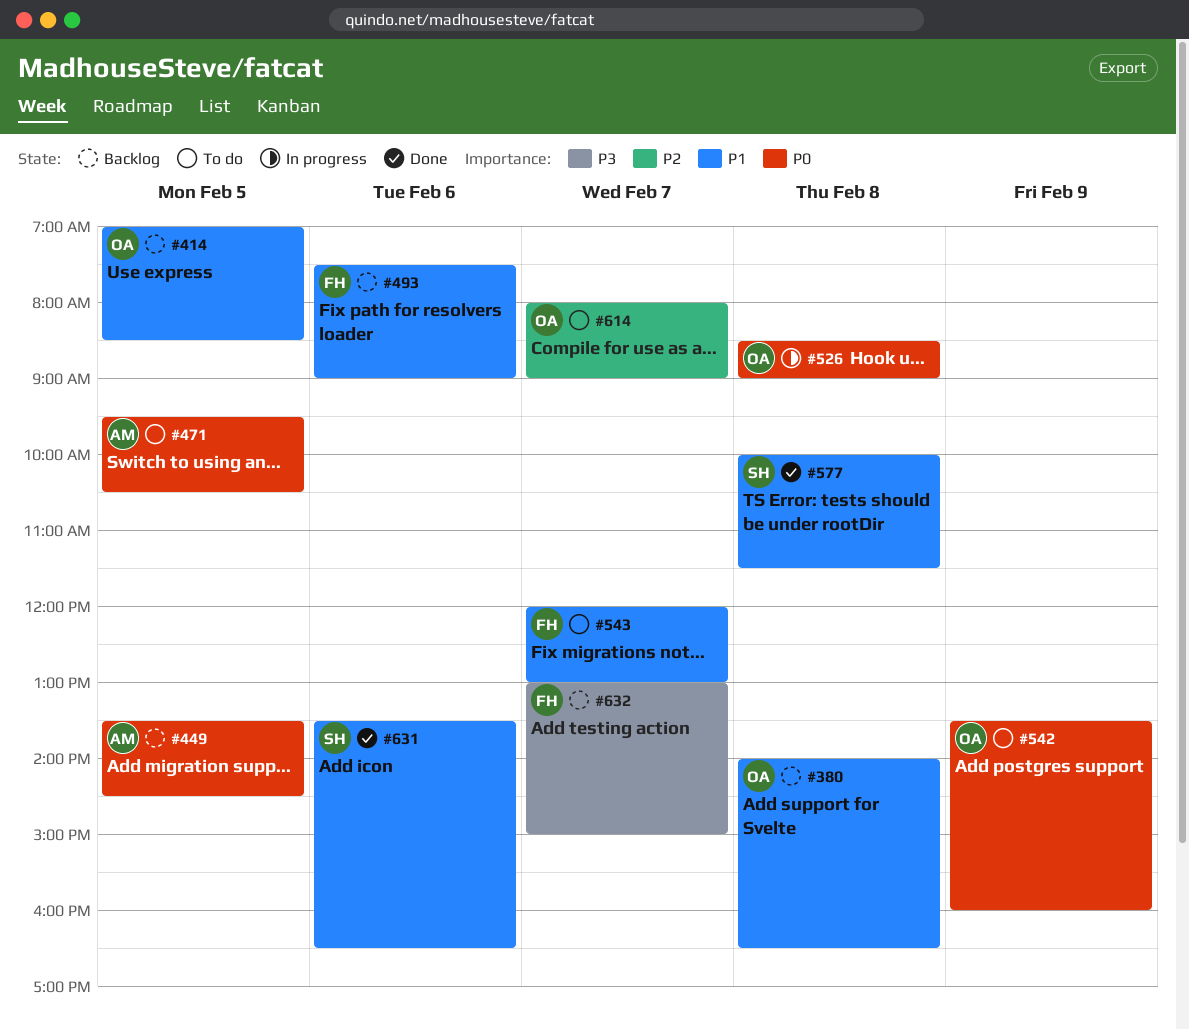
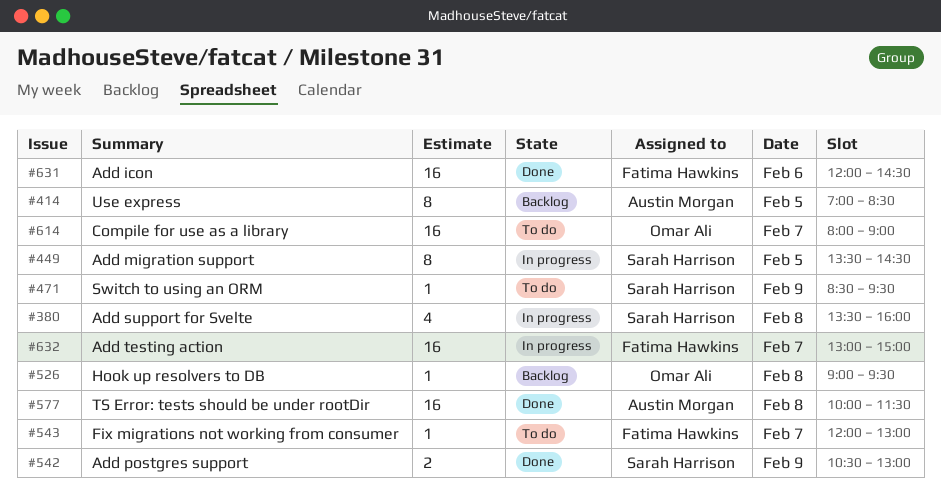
#380, status: Backlog -> In progress
#380, owner: Omar Ali -> Sarah Harrison
#380, begins: 14:00 -> 13:30
#380, ends: 16:30 -> 16:00
#414, owner: Omar Ali -> Austin Morgan
#449, status: Backlog -> In progress
#449, owner: Austin Morgan -> Sarah Harrison
#471, owner: Austin Morgan -> Sarah Harrison
#471, day: Feb 5 -> Feb 9
#471, begins: 09:30 -> 08:30
#471, ends: 10:30 -> 09:30
#493: present -> none
#526, status: In progress -> Backlog
#526, begins: 08:30 -> 09:00
#526, ends: 09:00 -> 09:30
#542, status: To do -> Done
#542, owner: Omar Ali -> Sarah Harrison
#542, begins: 13:30 -> 10:30
#542, ends: 16:00 -> 13:00
#577, owner: Sarah Harrison -> Austin Morgan
#631, owner: Sarah Harrison -> Fatima Hawkins
#631, begins: 13:30 -> 12:00
#631, ends: 16:30 -> 14:30
#632, status: Backlog -> In progress

